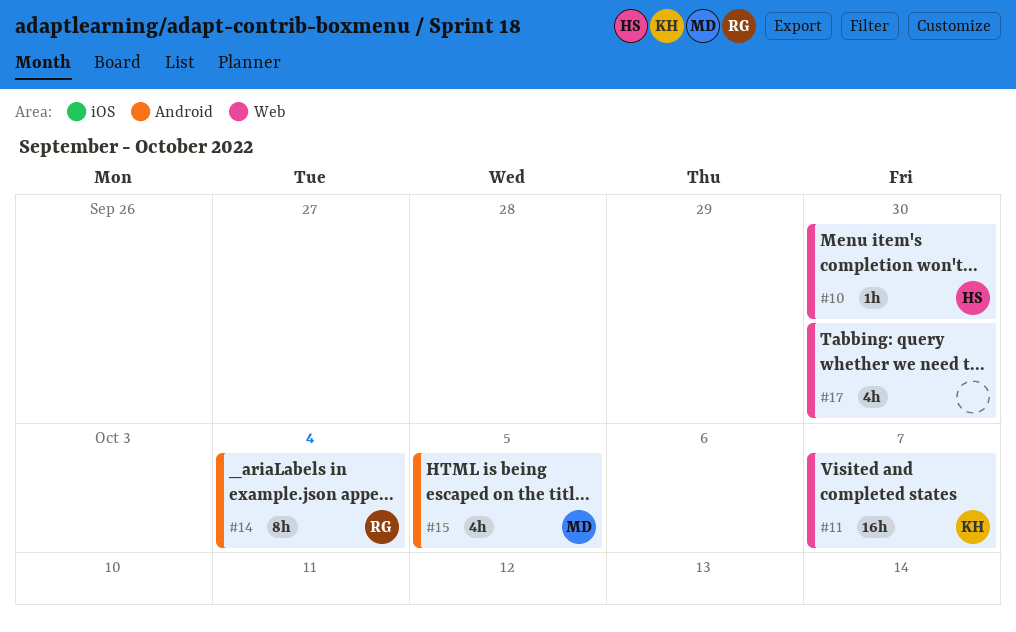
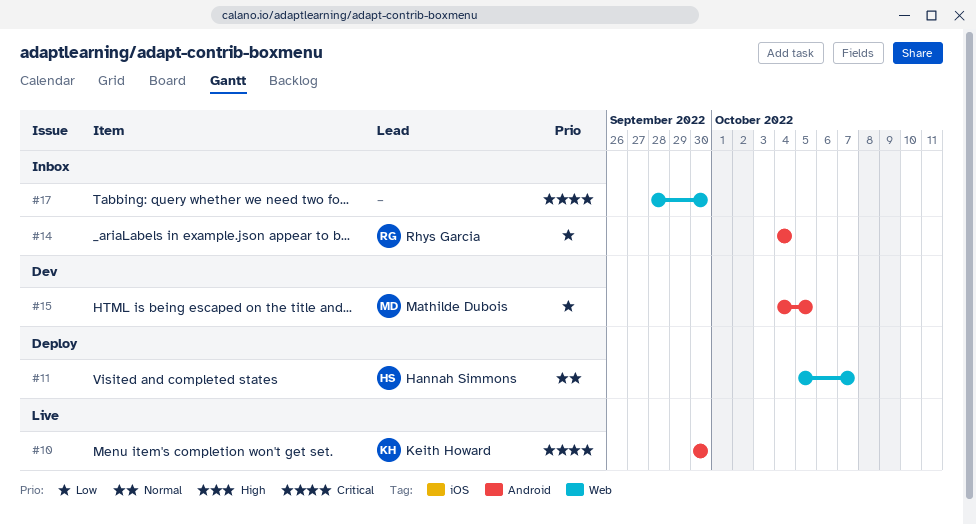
#10, owner: Hannah Simmons -> Keith Howard
#10, label: Web -> Android
#11, owner: Keith Howard -> Hannah Simmons

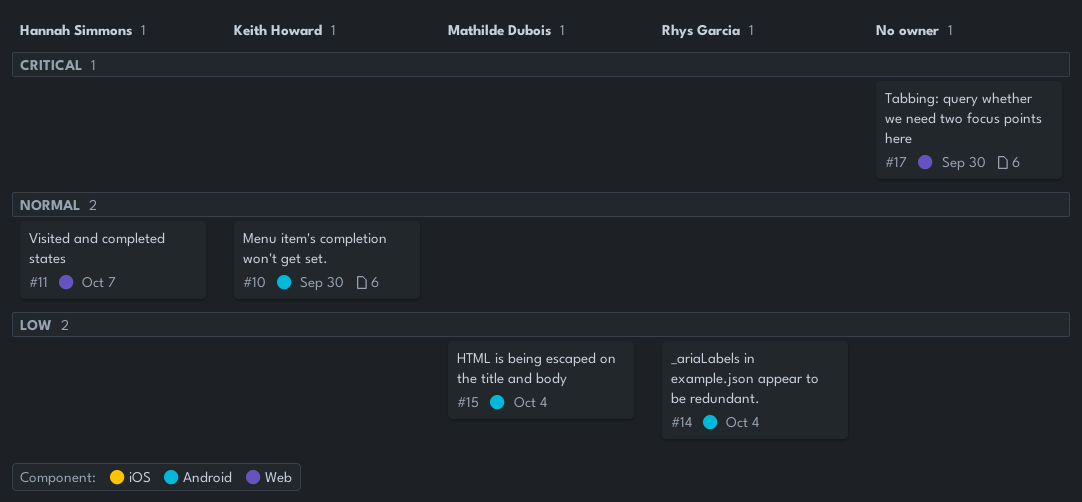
#10, priority: Critical -> Normal
#15, due: Oct 5 -> Oct 4

